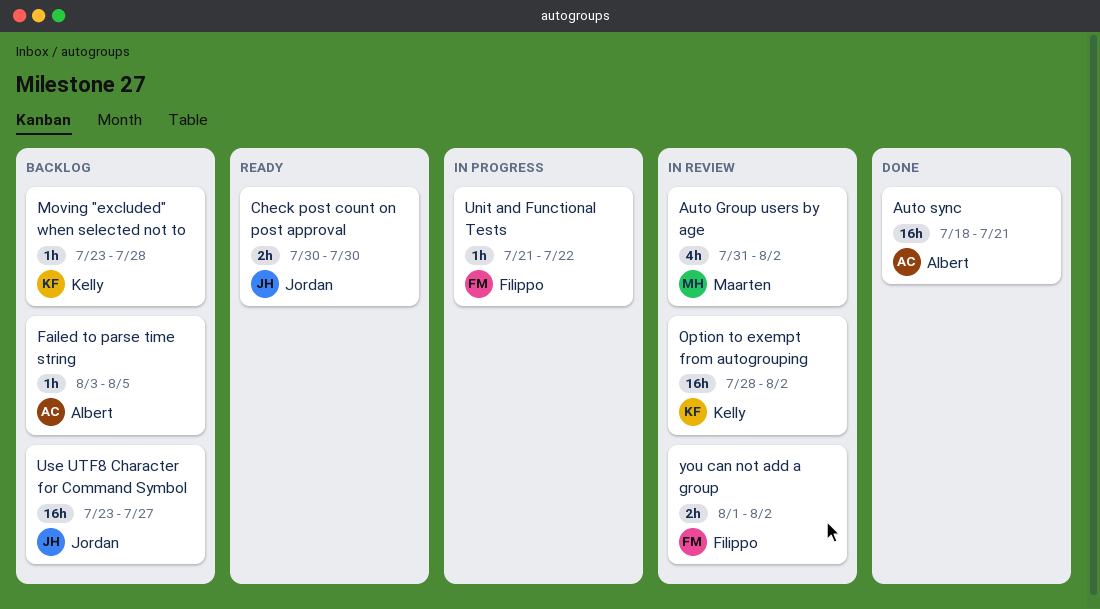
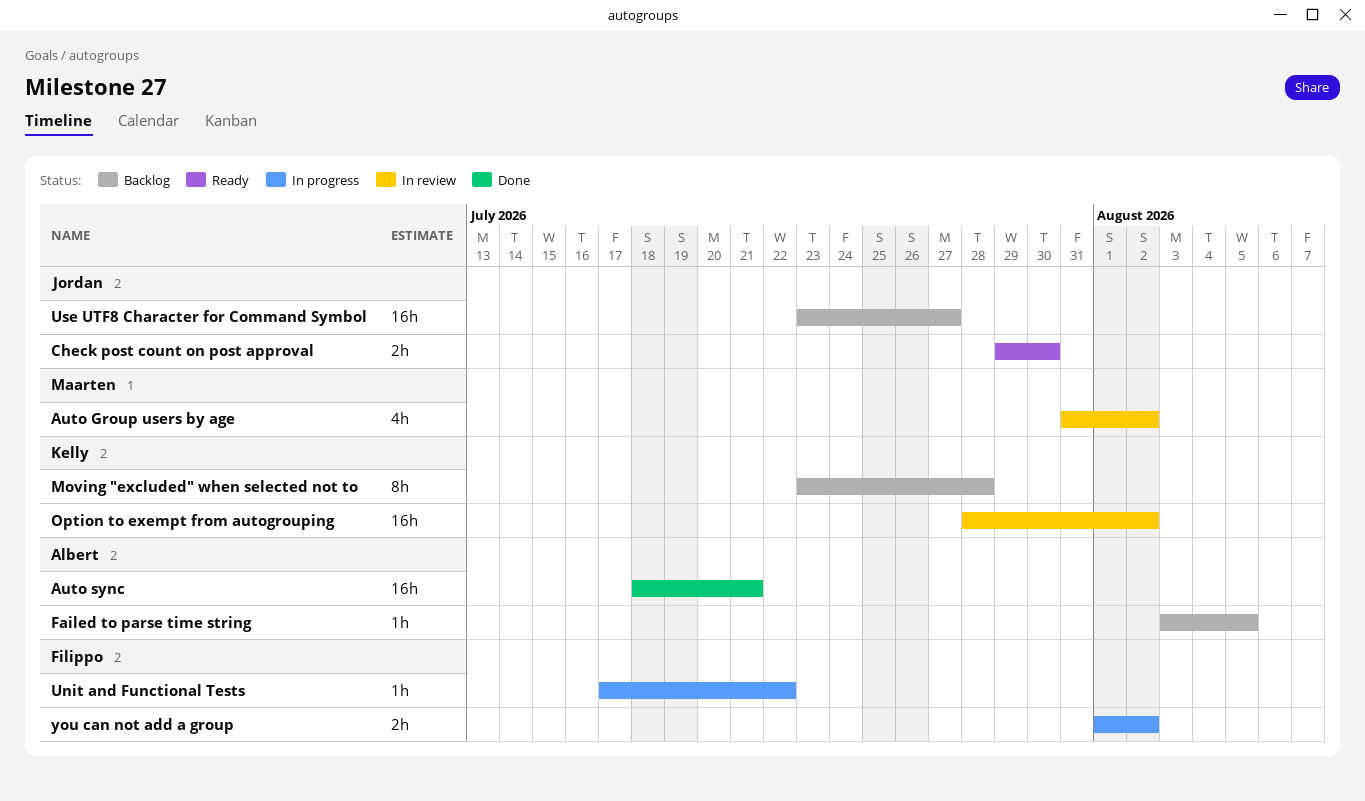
Check post count on post approval, start: Jul 30 -> Jul 29
Moving "excluded" when selected not to, estimate: 1h -> 8h
Unit and Functional Tests, start: Jul 21 -> Jul 17
you can not add a group, status: In review -> In progress

